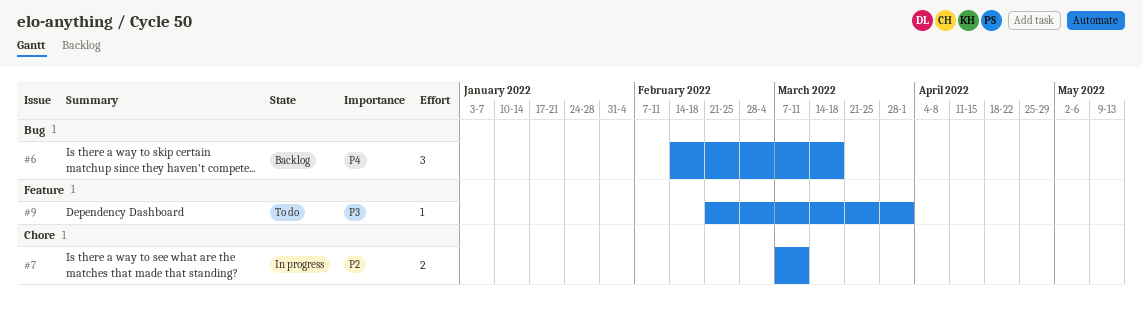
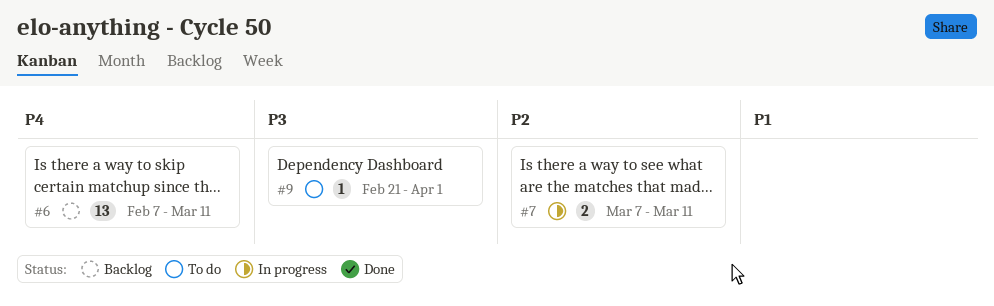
#6, estimate: 3 -> 13
#6, start: Feb 14 -> Feb 7
#6, due: Mar 18 -> Mar 11

